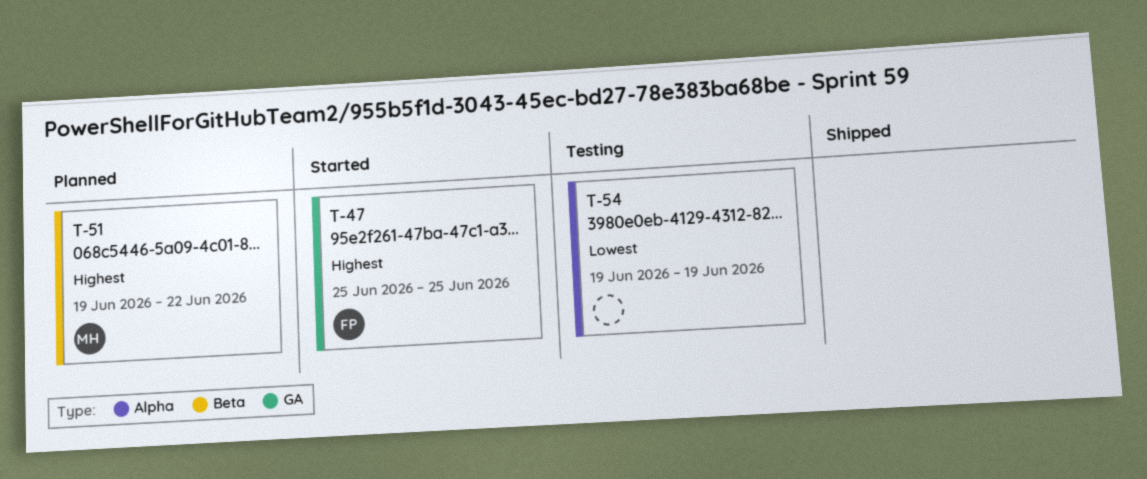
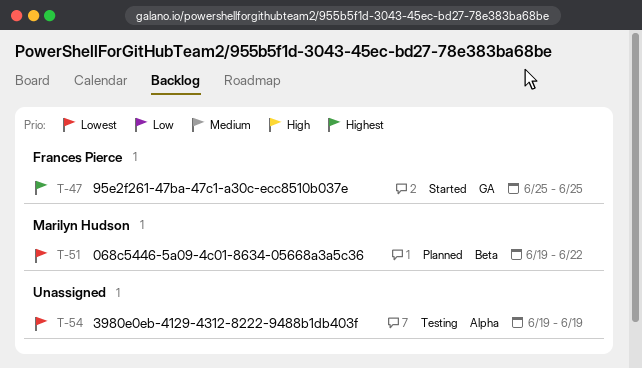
T-51, priority: Highest -> Lowest

